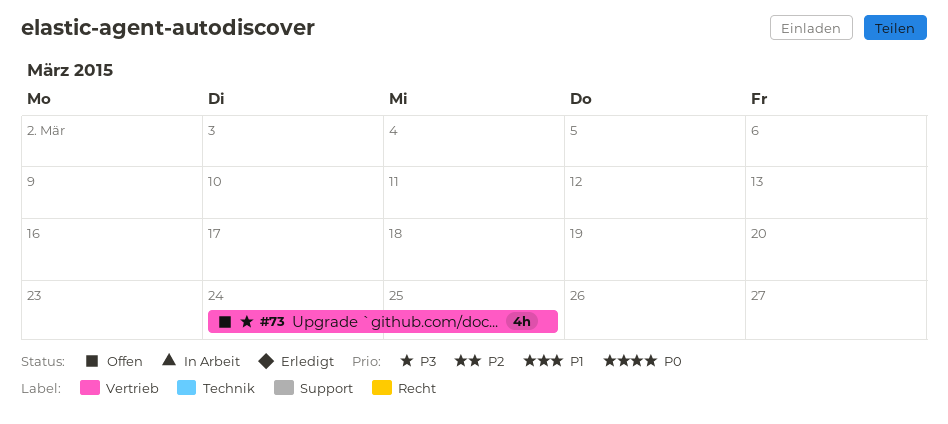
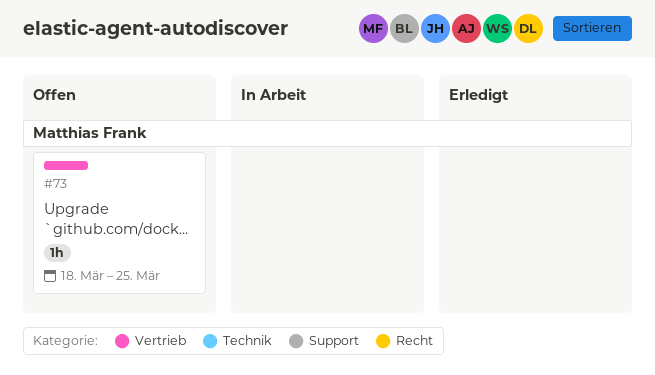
#73, estimate: 4h -> 1h
#73, start: Mar 24 -> Mar 18

